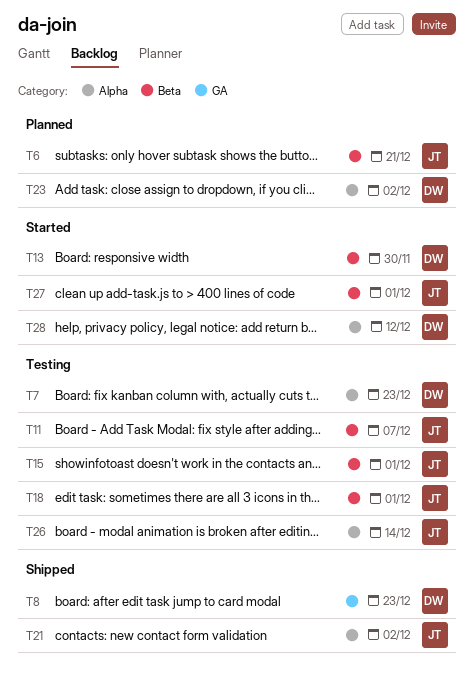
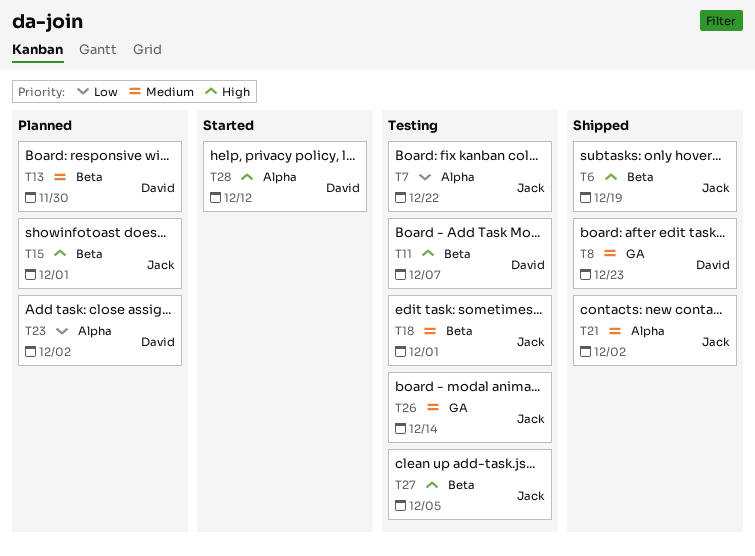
T6, status: Planned -> Shipped
T6, due: Dec 21 -> Dec 19
T7, owner: David -> Jack
T7, due: Dec 23 -> Dec 22
T11, owner: Jack -> David
T13, status: Started -> Planned
T15, status: Testing -> Planned
T26, label: Alpha -> GA
T27, status: Started -> Testing
T27, due: Dec 1 -> Dec 5

